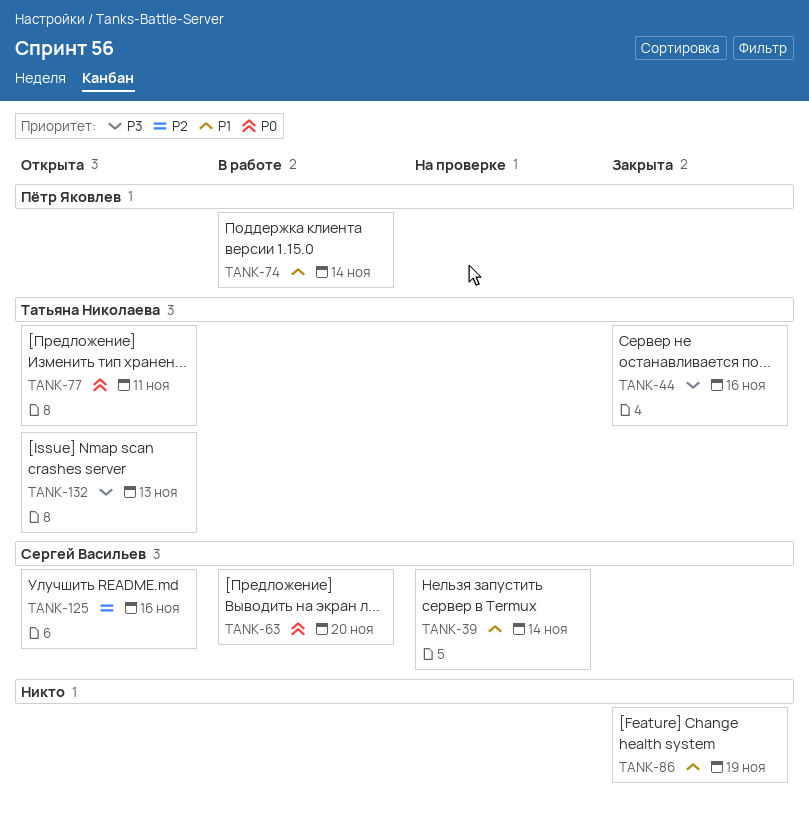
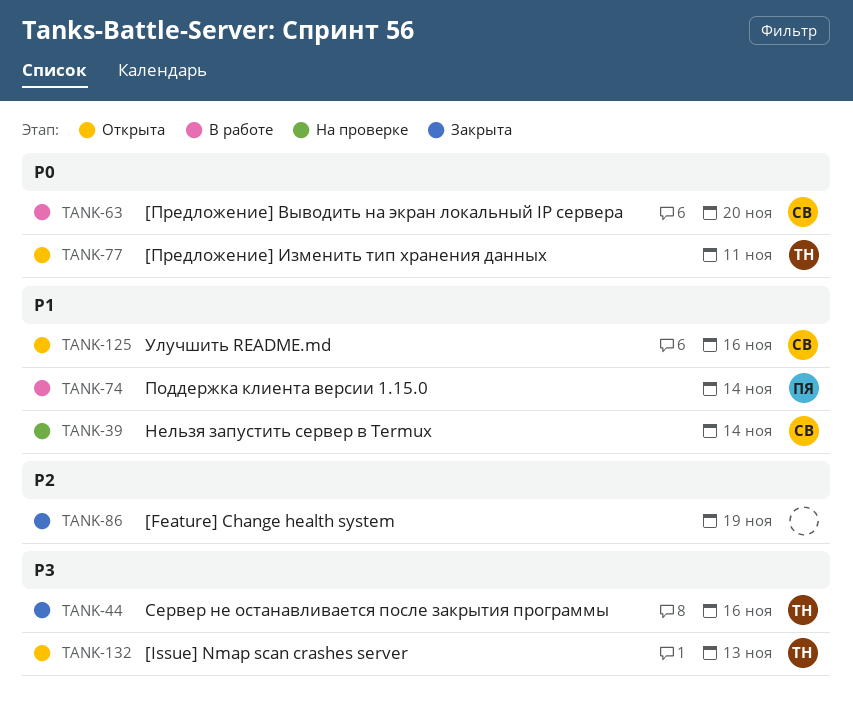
TANK-86, priority: P1 -> P2
TANK-125, priority: P2 -> P1

